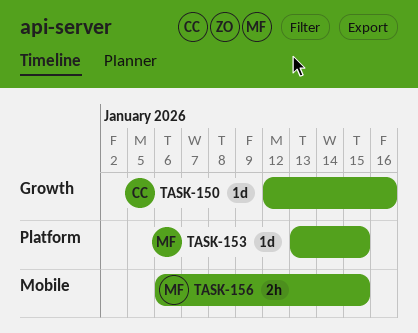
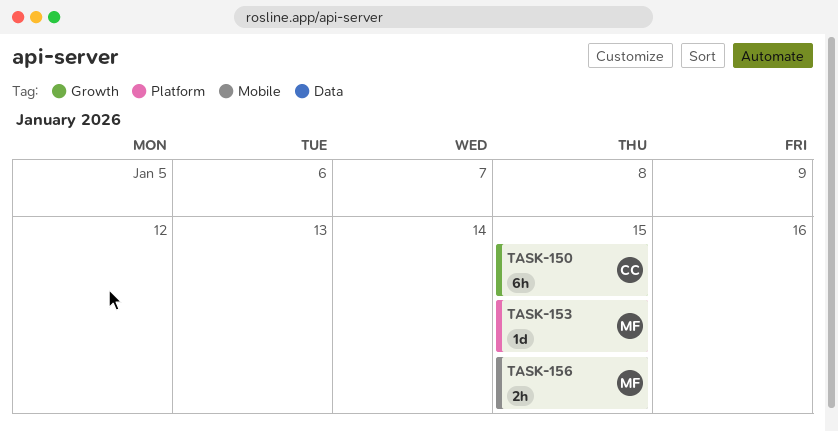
TASK-150, estimate: 1d -> 6h
TASK-150, due: Jan 16 -> Jan 15

